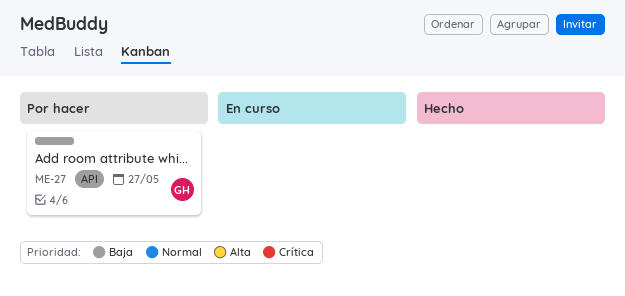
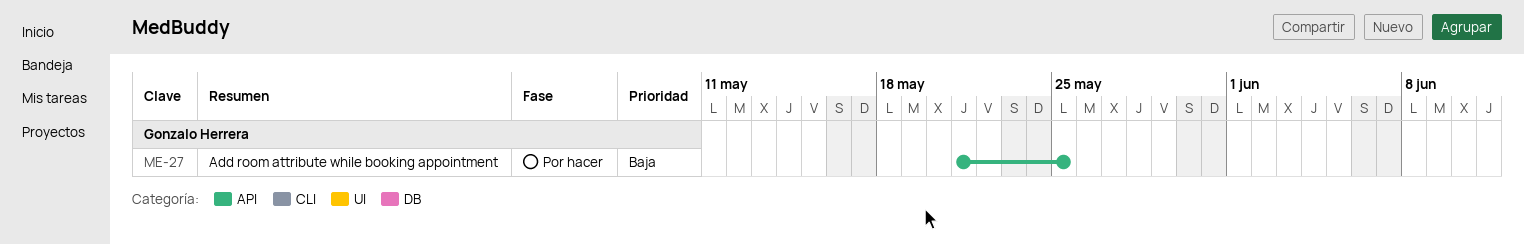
ME-27, due: May 27 -> May 25

